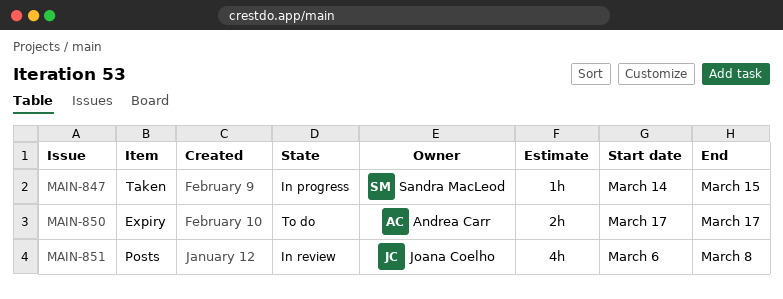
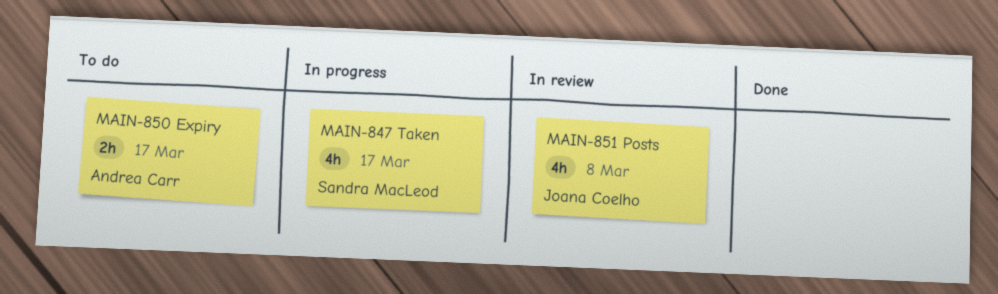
MAIN-847, estimate: 1h -> 4h
MAIN-847, due: Mar 15 -> Mar 17

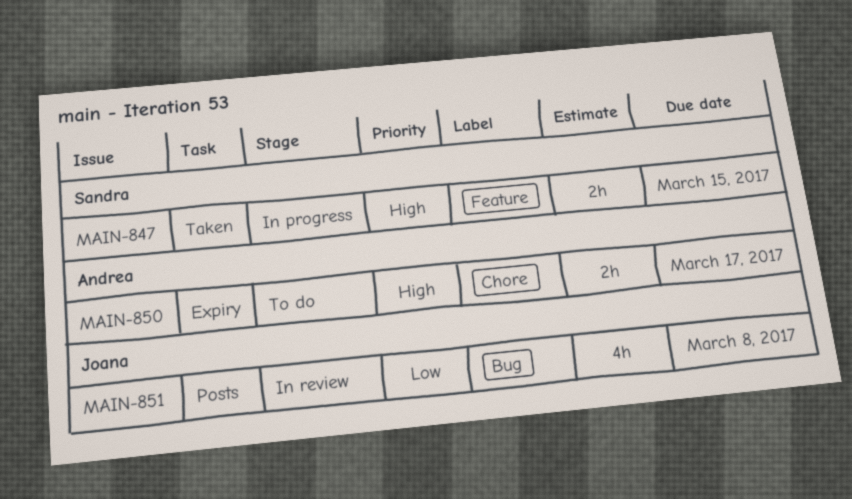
MAIN-847, estimate: 4h -> 2h
MAIN-847, due: Mar 17 -> Mar 15

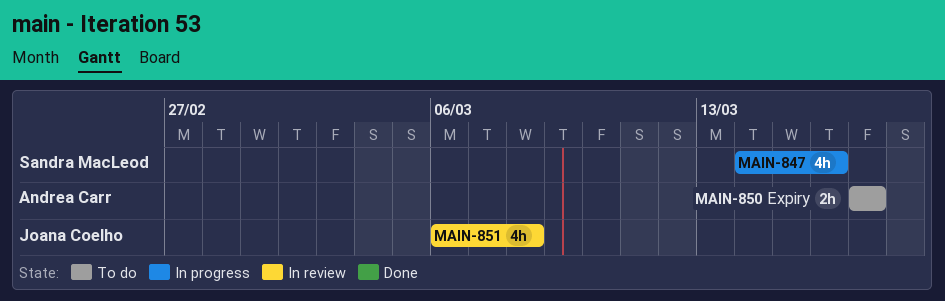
MAIN-847, estimate: 2h -> 4h
MAIN-847, due: Mar 15 -> Mar 16

